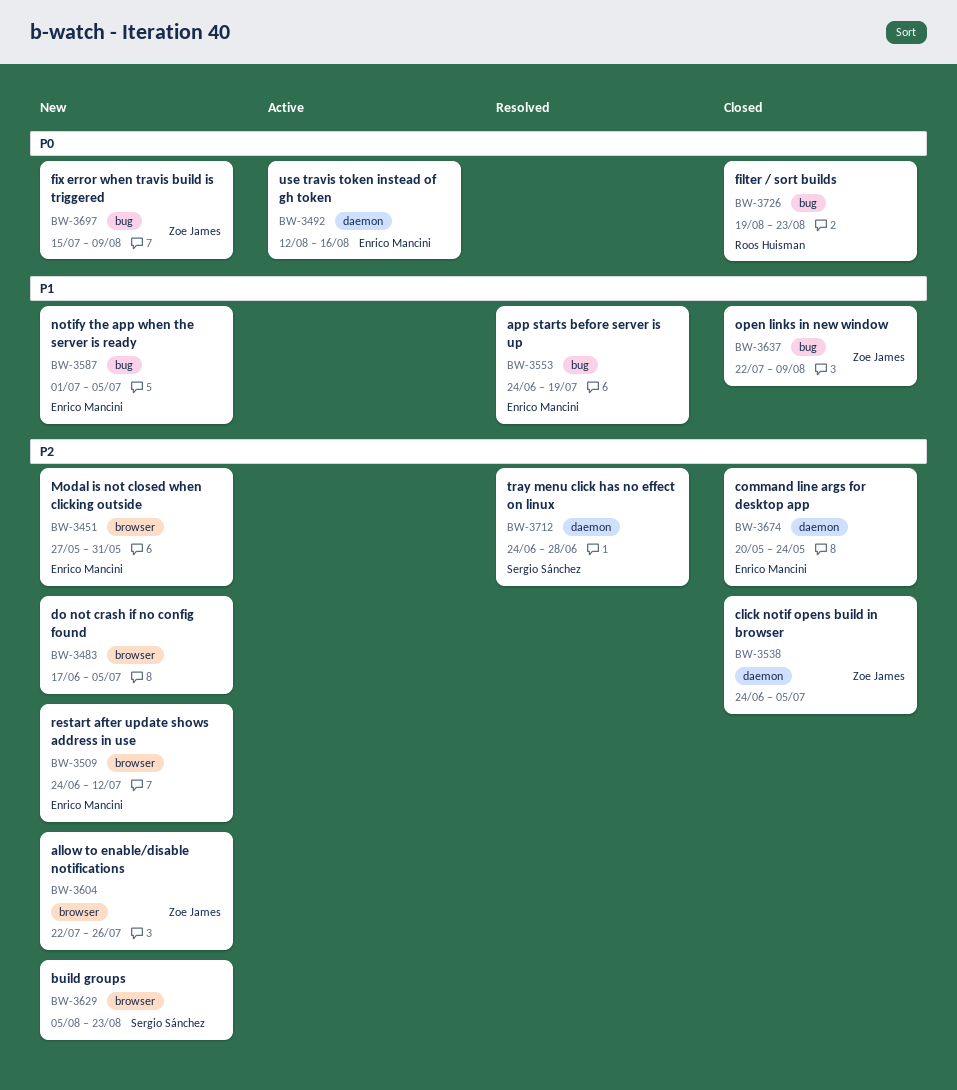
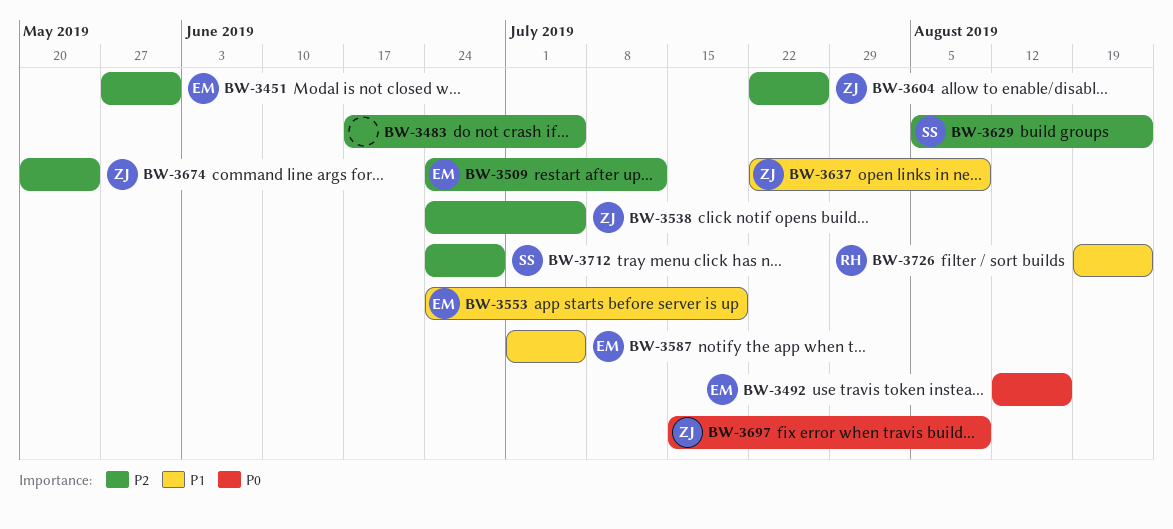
BW-3674, owner: Enrico Mancini -> Zoe James
BW-3726, priority: P0 -> P1

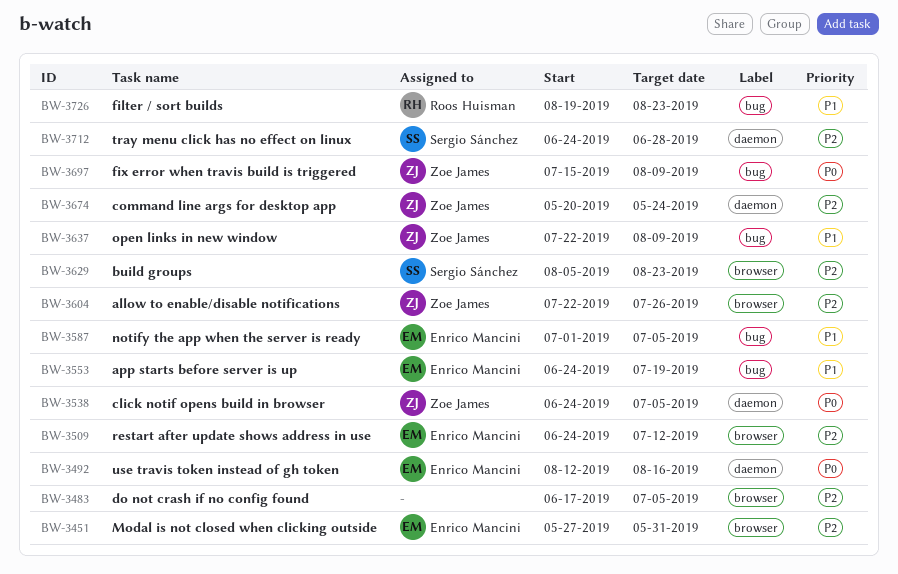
BW-3538, priority: P2 -> P0

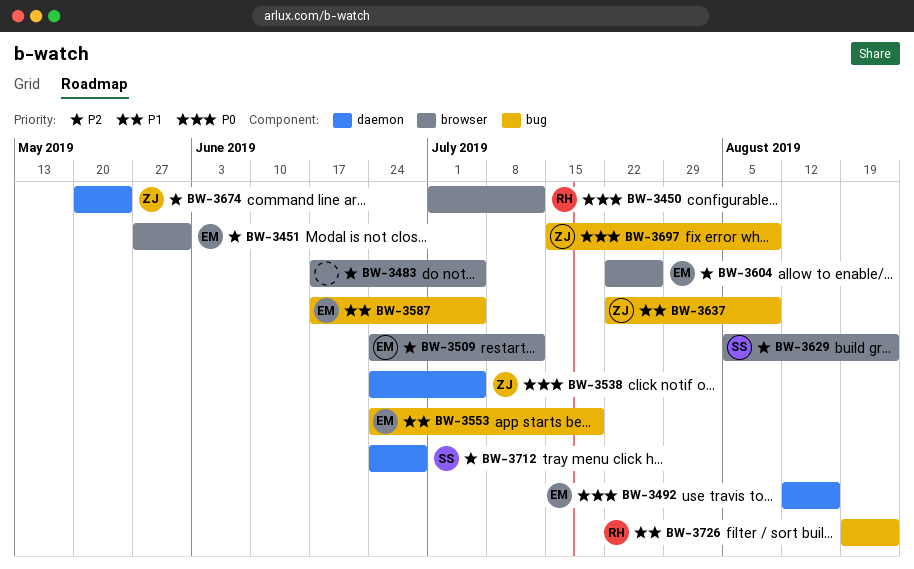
BW-3450: none -> present
BW-3587, start: Jul 1 -> Jun 17
BW-3604, owner: Zoe James -> Enrico Mancini

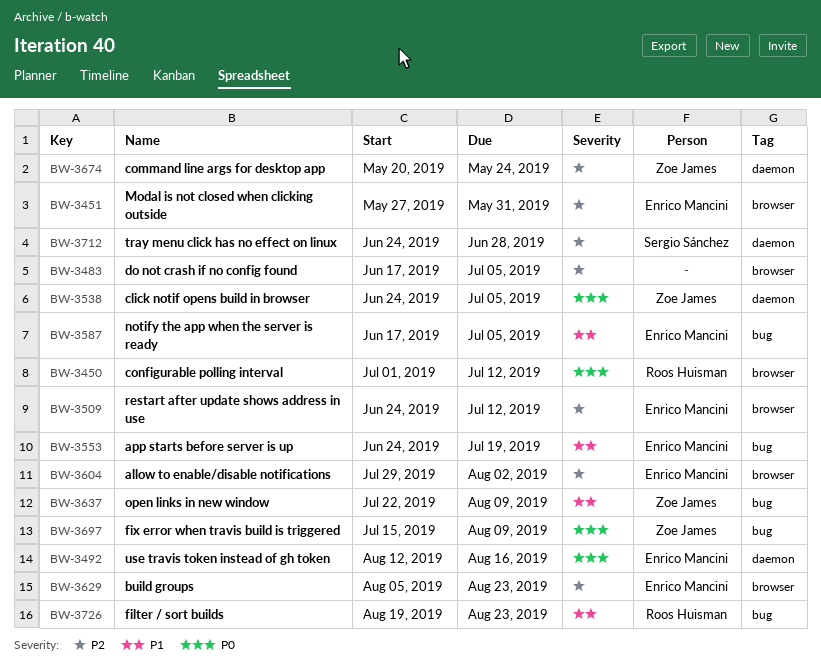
BW-3604, start: Jul 22 -> Jul 29
BW-3604, due: Jul 26 -> Aug 2
BW-3629, owner: Sergio Sánchez -> Enrico Mancini

